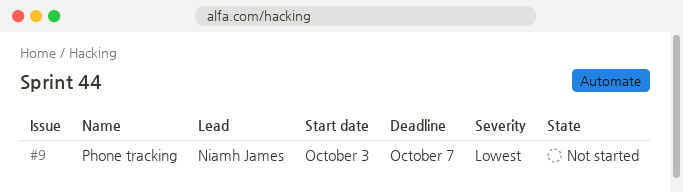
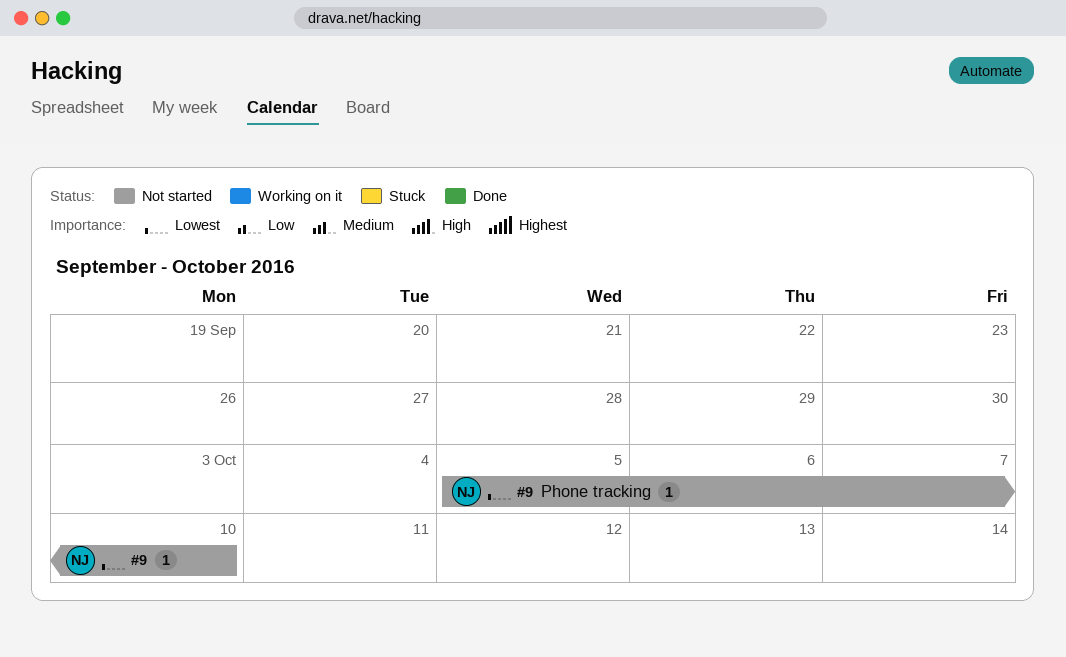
#9, start: Oct 3 -> Oct 5
#9, due: Oct 7 -> Oct 10

